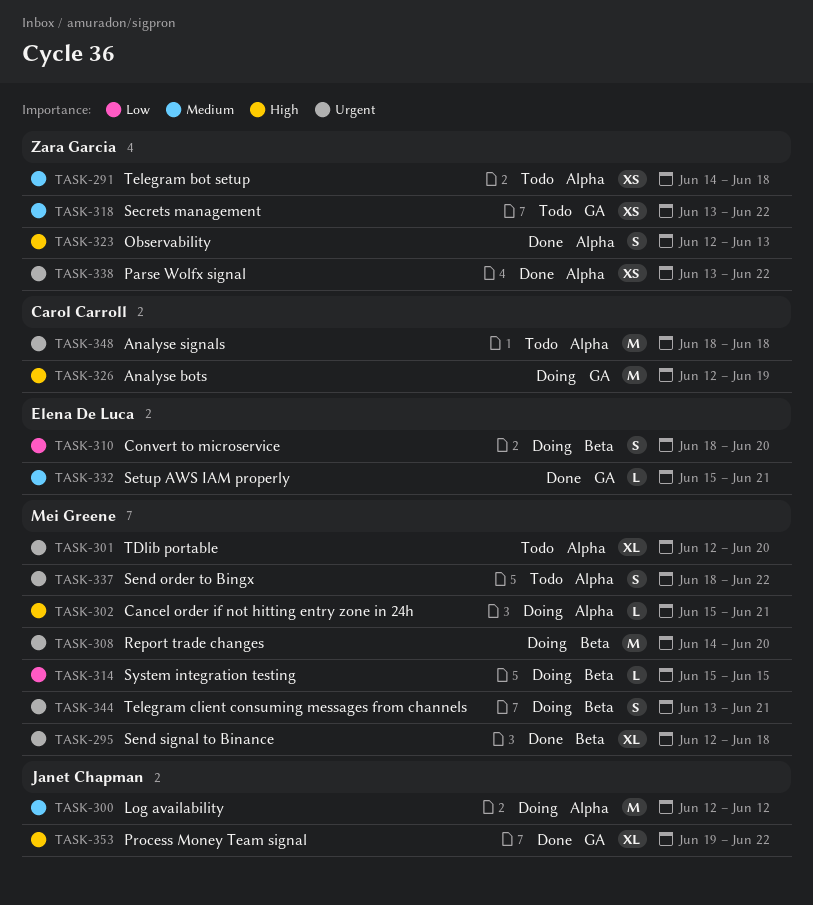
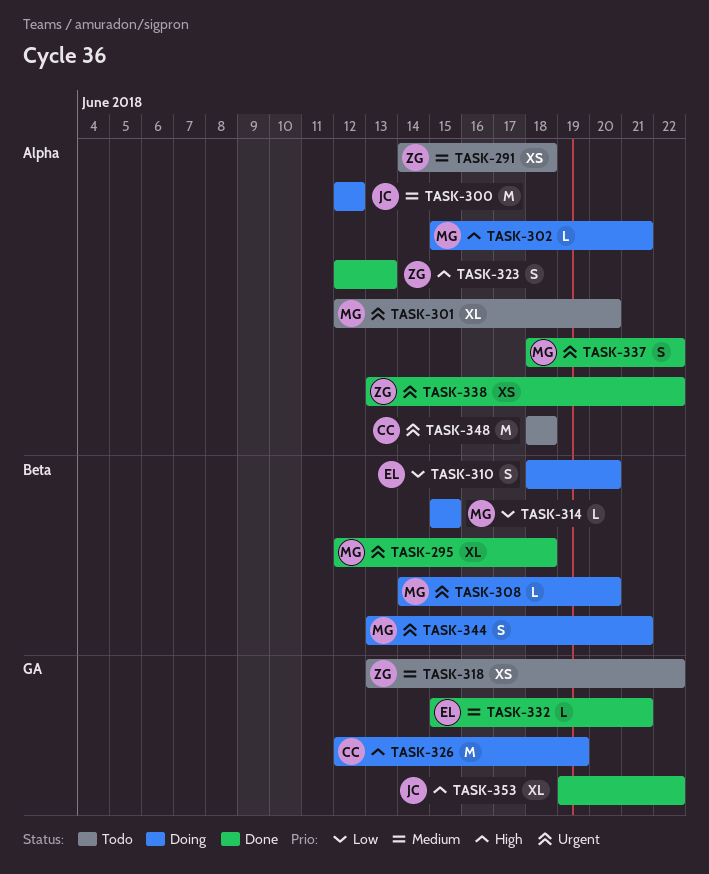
TASK-308, estimate: M -> L
TASK-337, status: Todo -> Done

